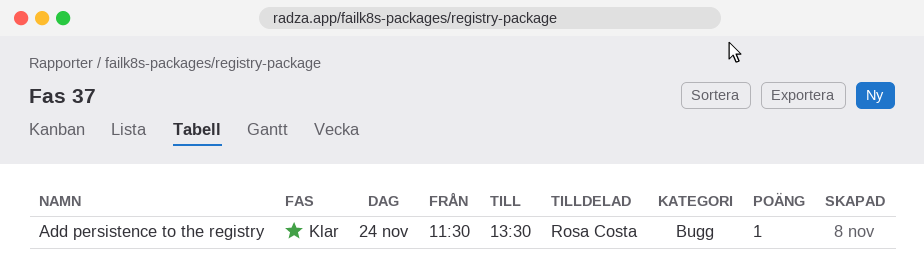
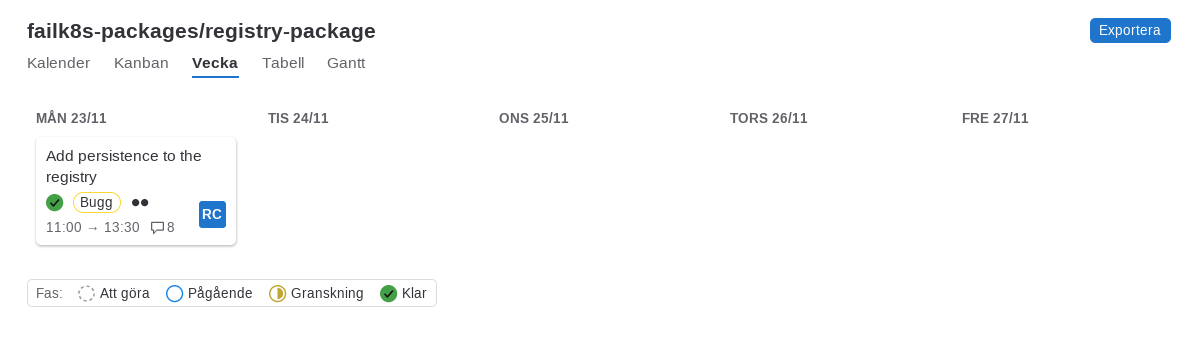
Add persistence to the registry, estimate: 1 -> 2
Add persistence to the registry, day: Nov 24 -> Nov 23
Add persistence to the registry, begins: 11:30 -> 11:00

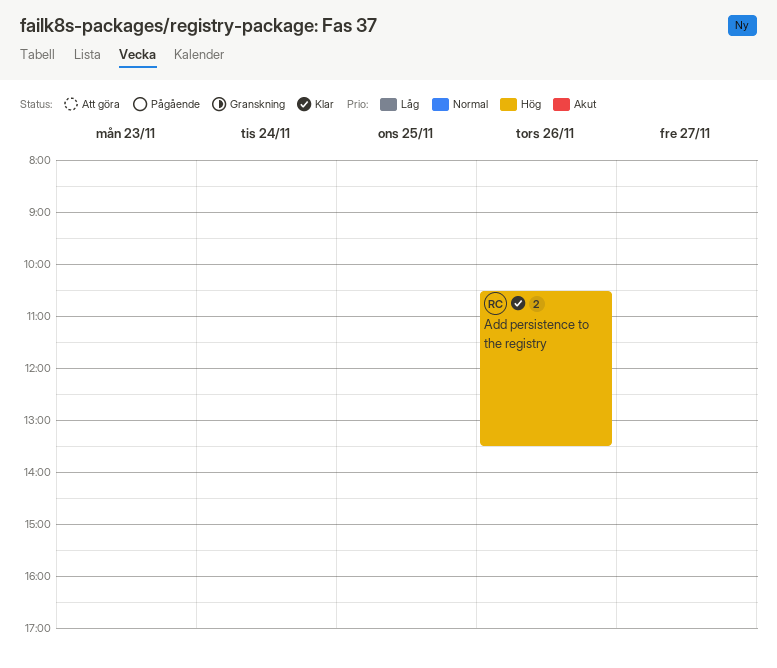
Add persistence to the registry, day: Nov 23 -> Nov 26
Add persistence to the registry, begins: 11:00 -> 10:30

